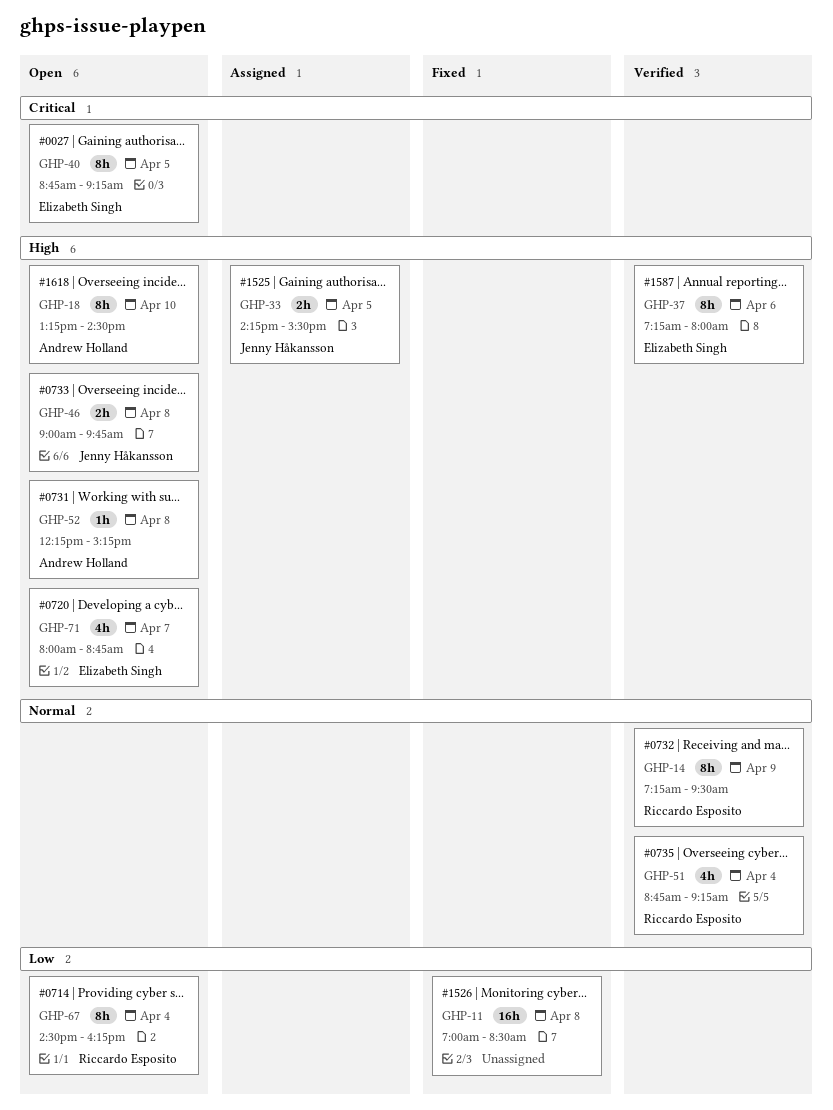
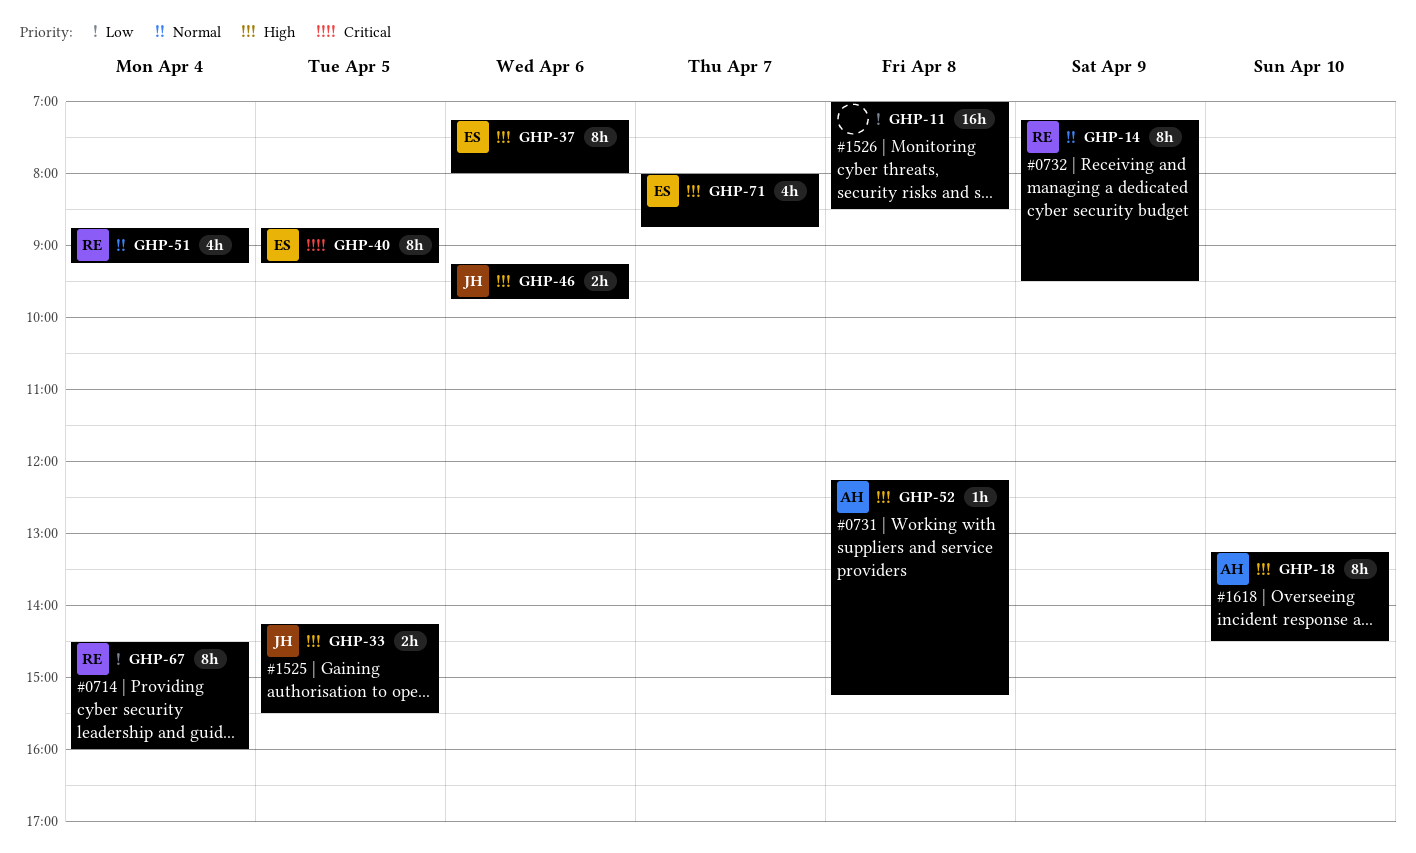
GHP-46, day: Apr 8 -> Apr 6
GHP-46, begins: 09:00 -> 09:15
GHP-67, ends: 16:15 -> 16:00

